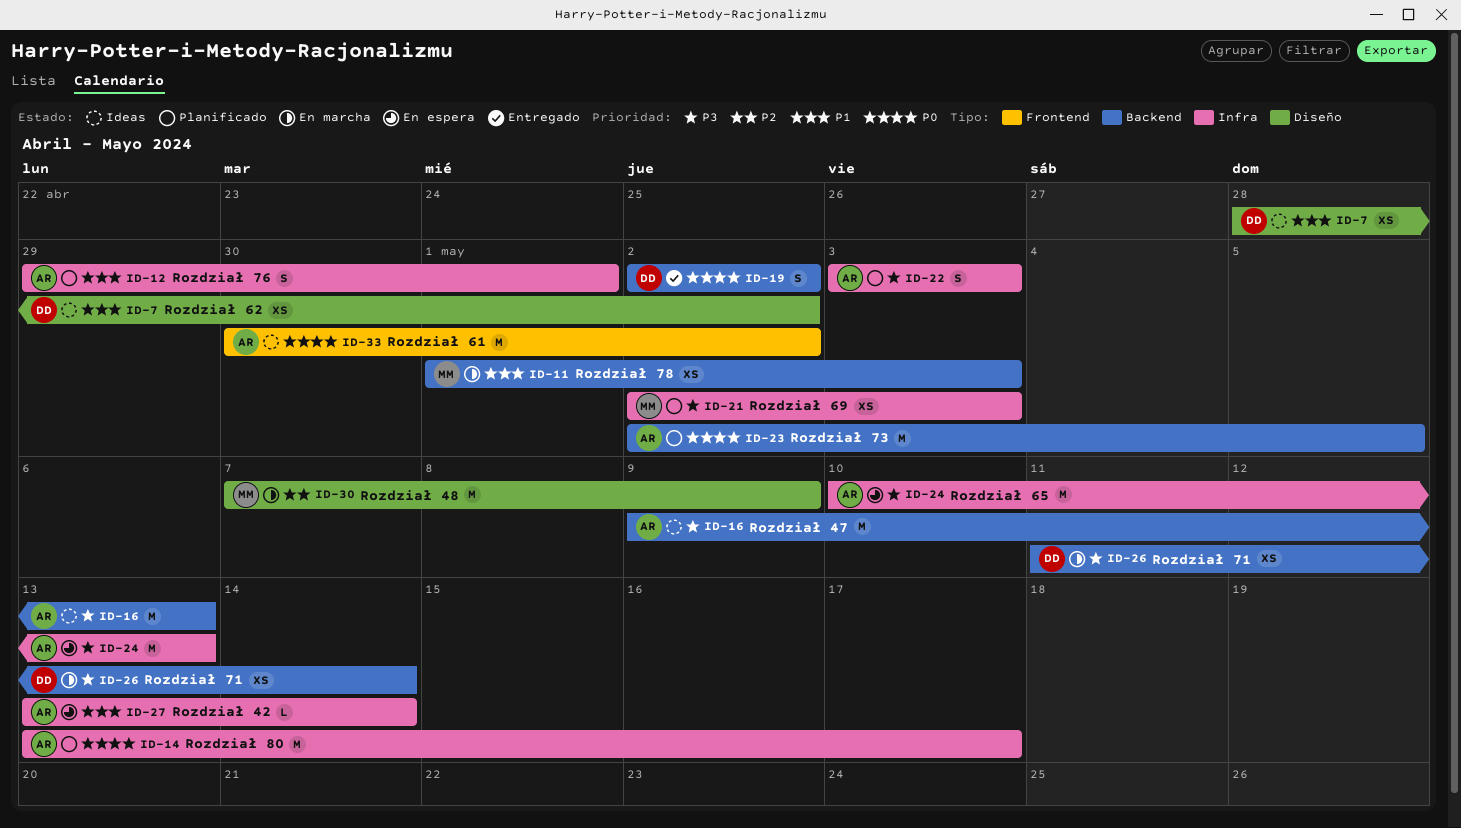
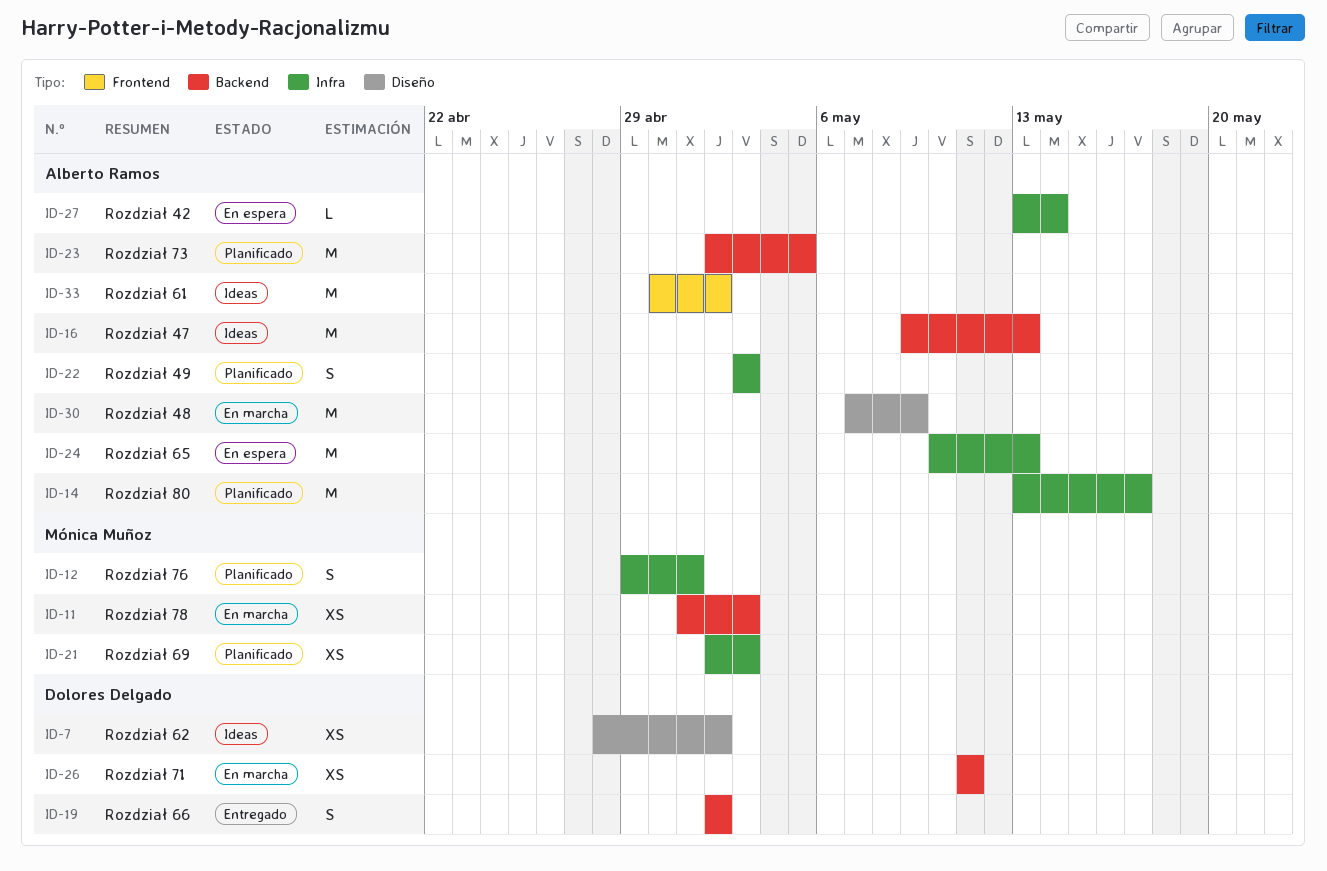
ID-12, owner: Alberto Ramos -> Mónica Muñoz
ID-26, due: May 14 -> May 11
ID-30, owner: Mónica Muñoz -> Alberto Ramos

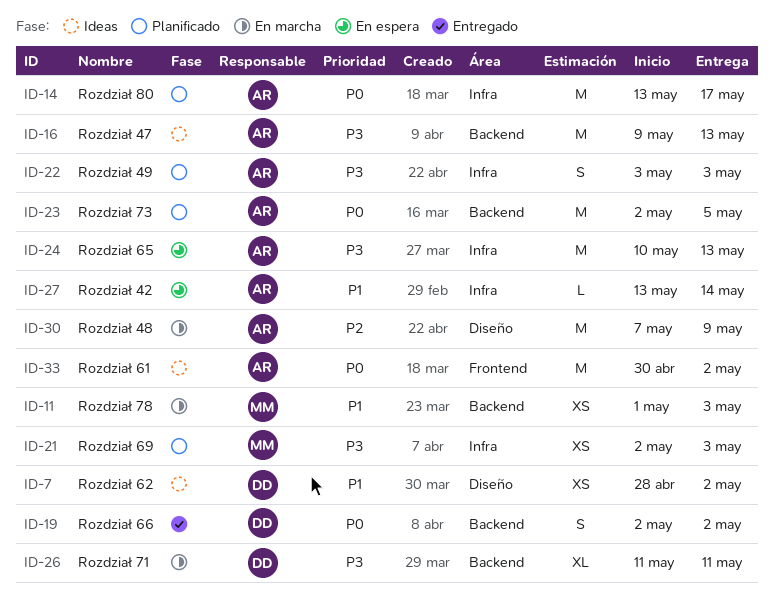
ID-12: present -> none
ID-26, estimate: XS -> XL

